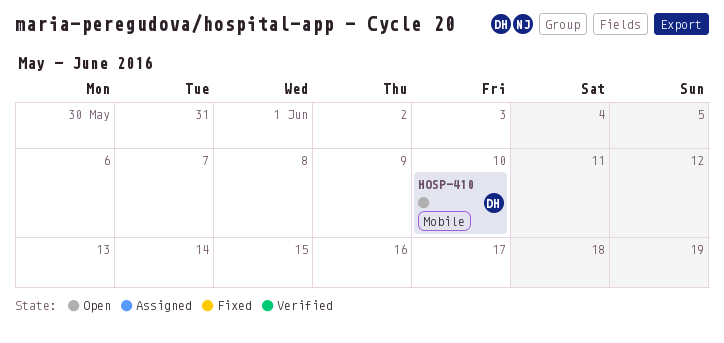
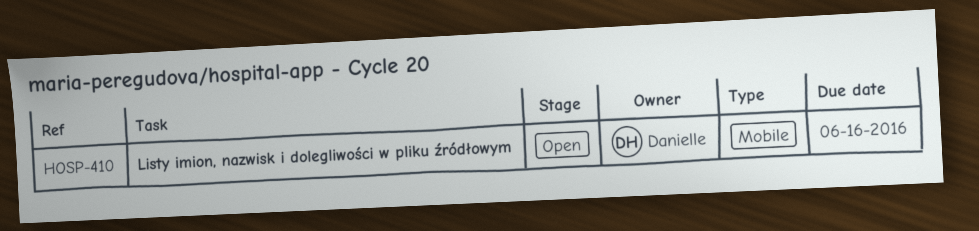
HOSP-410, due: Jun 10 -> Jun 16

